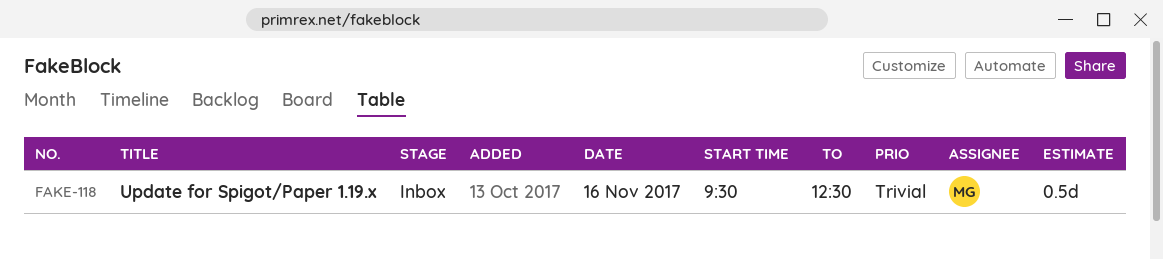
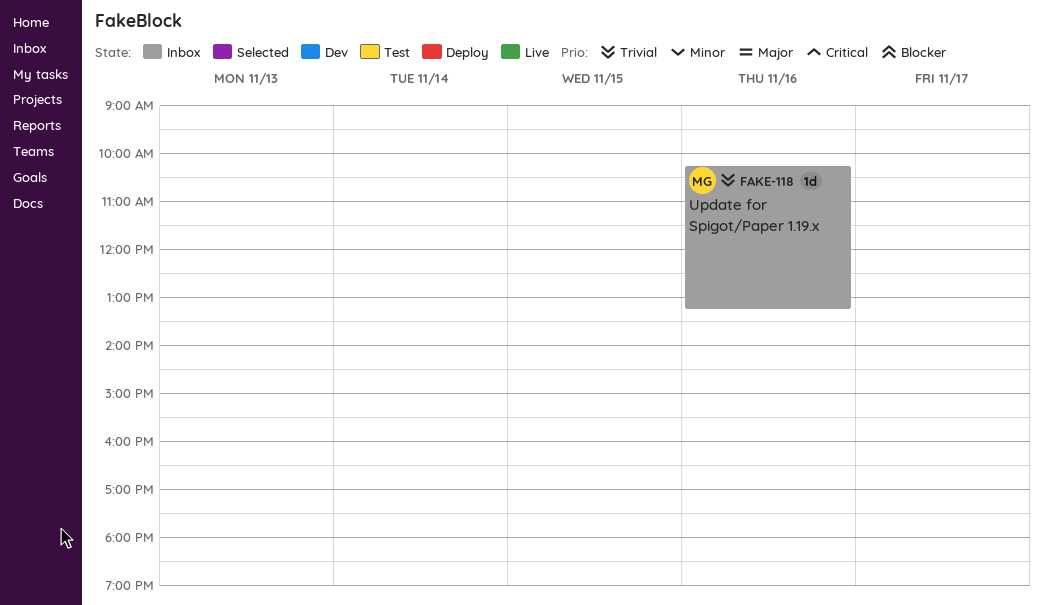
FAKE-118, estimate: 0.5d -> 1d
FAKE-118, begins: 09:30 -> 10:15
FAKE-118, ends: 12:30 -> 13:15

